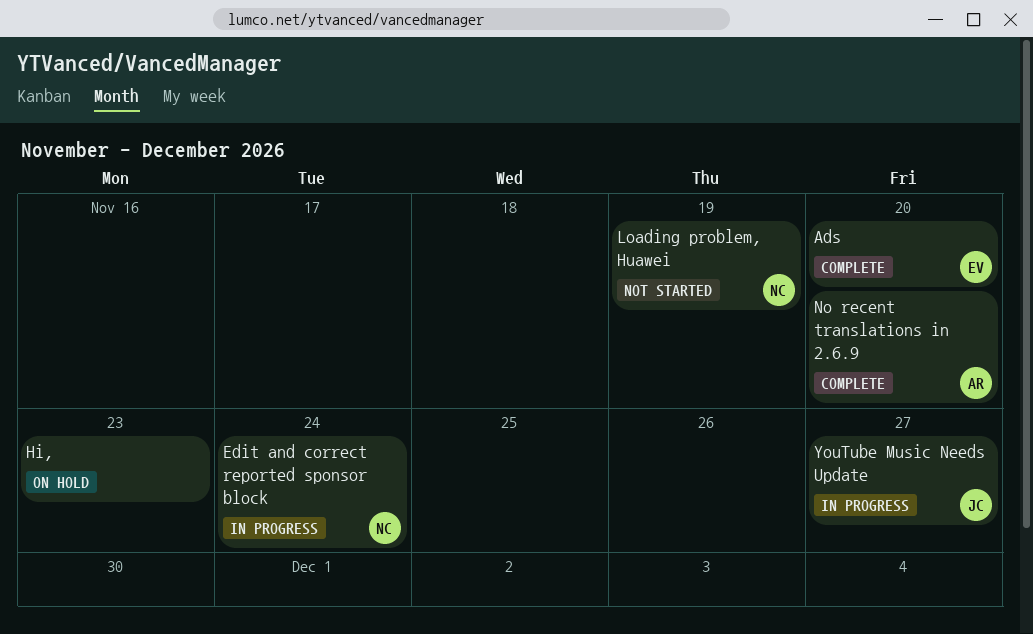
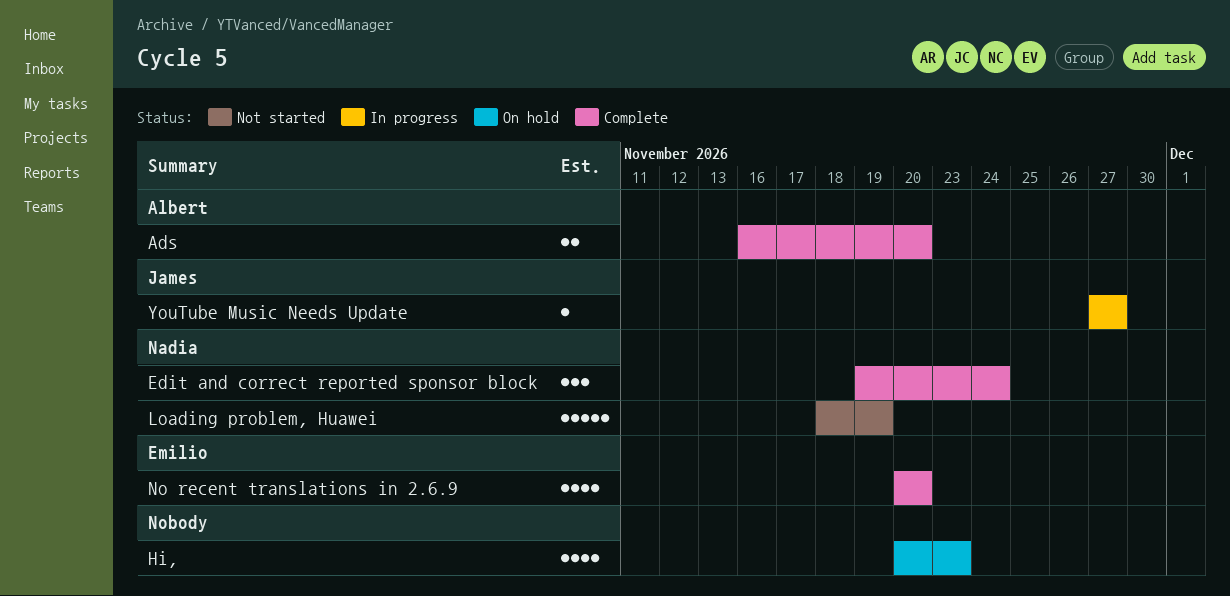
Ads, owner: Emilio -> Albert
Edit and correct reported sponsor block, status: In progress -> Complete
No recent translations in 2.6.9, owner: Albert -> Emilio

